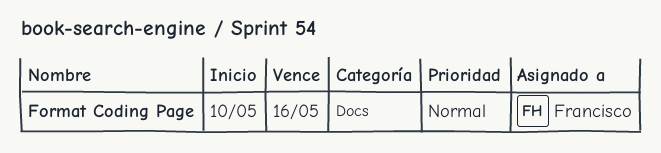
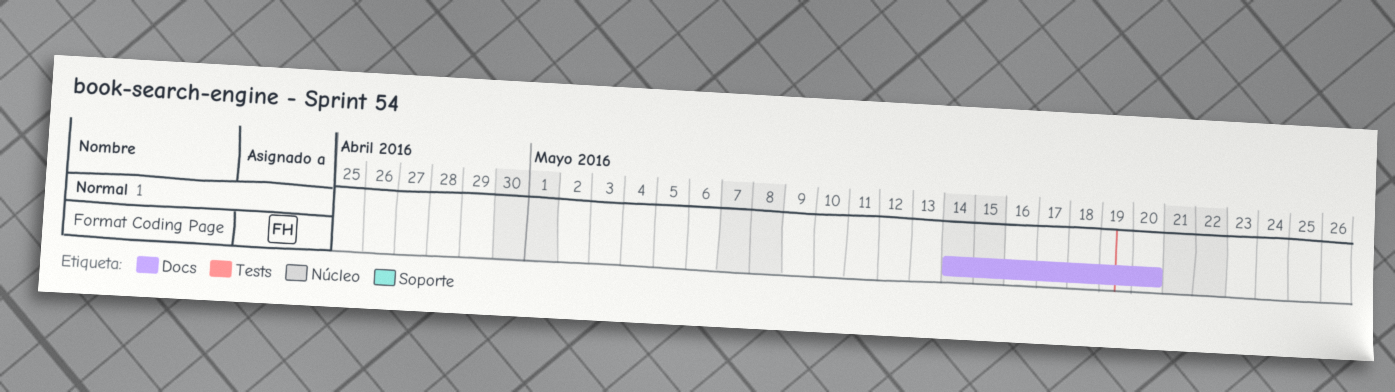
Format Coding Page, start: May 10 -> May 14
Format Coding Page, due: May 16 -> May 20

